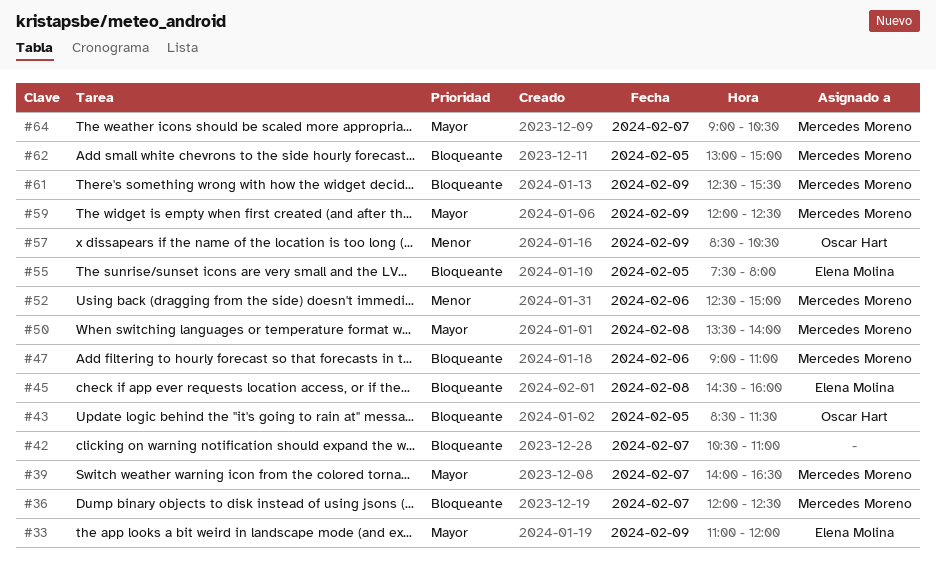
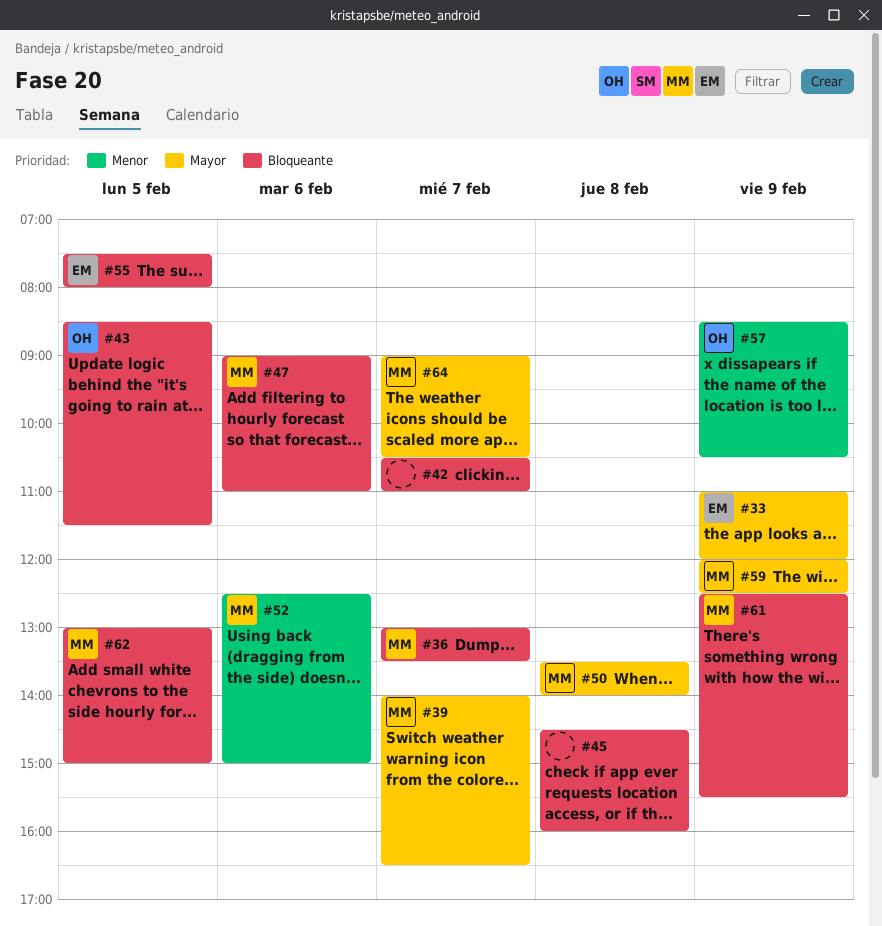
#36, begins: 12:00 -> 13:00
#36, ends: 12:30 -> 13:30
#45, owner: Elena Molina -> none

